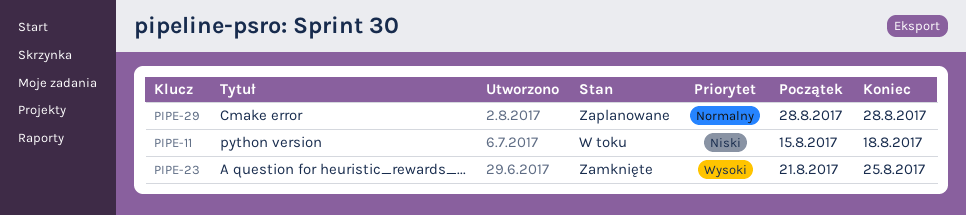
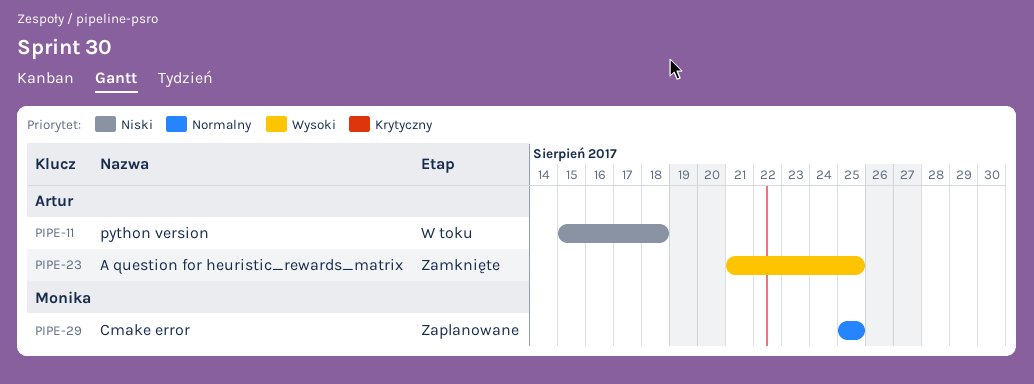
PIPE-29, start: Aug 28 -> Aug 25
PIPE-29, due: Aug 28 -> Aug 25

